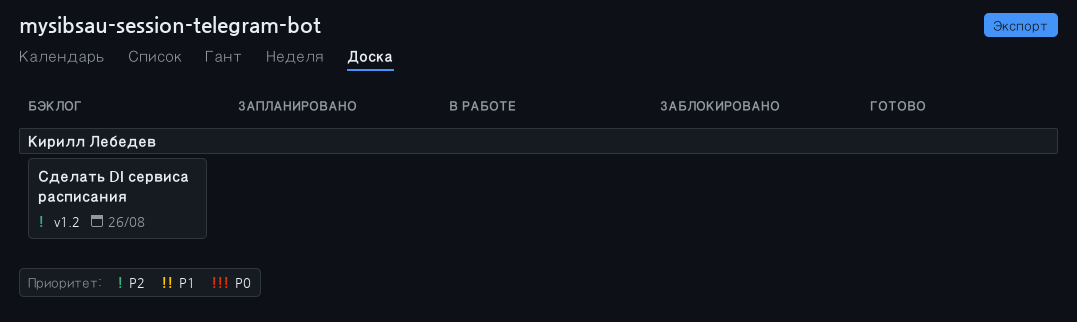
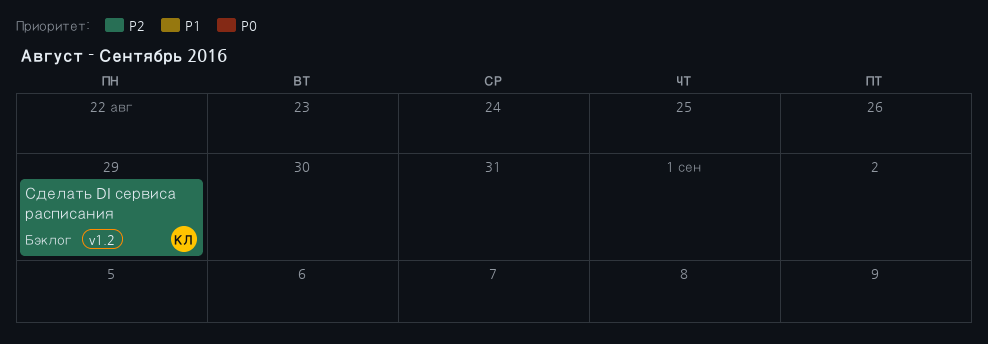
Сделать DI сервиса расписания, due: Aug 26 -> Aug 29

